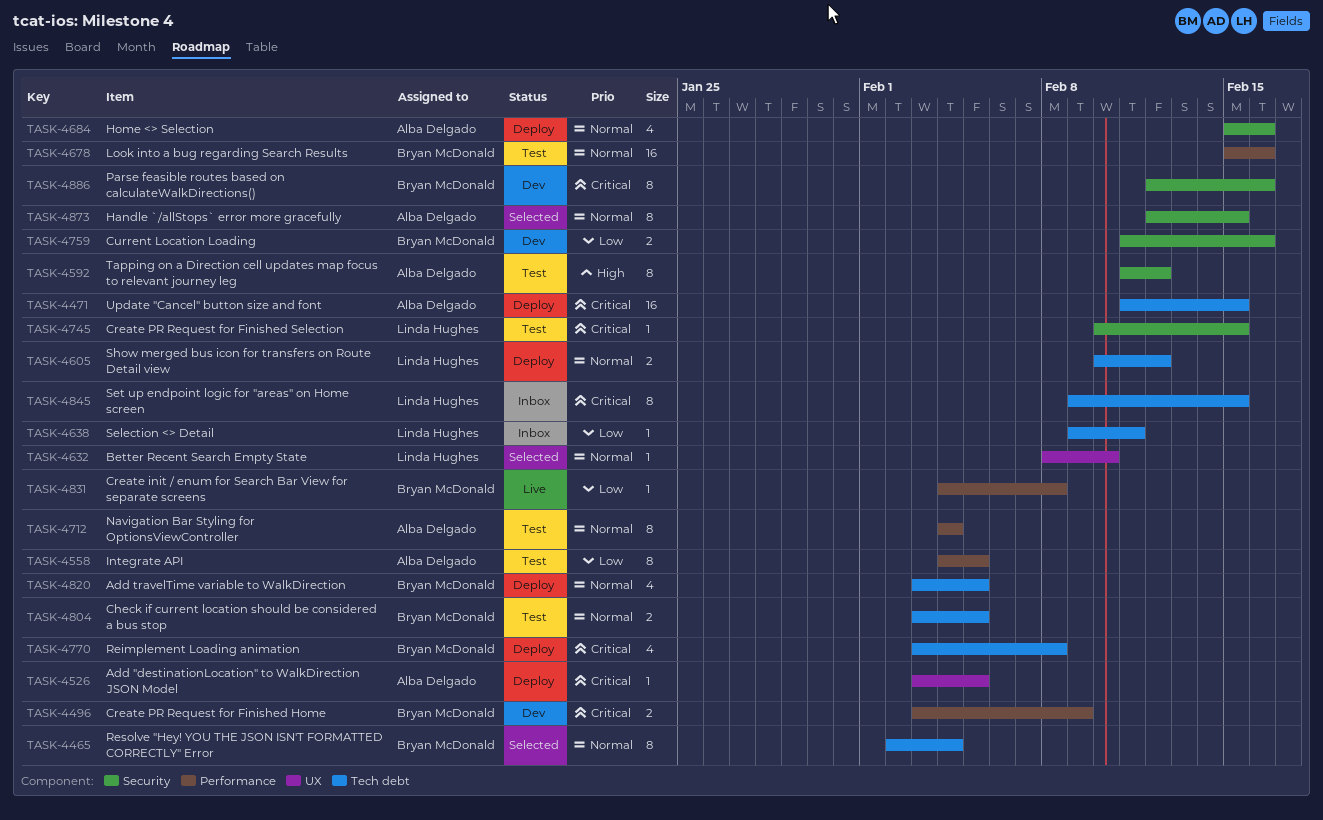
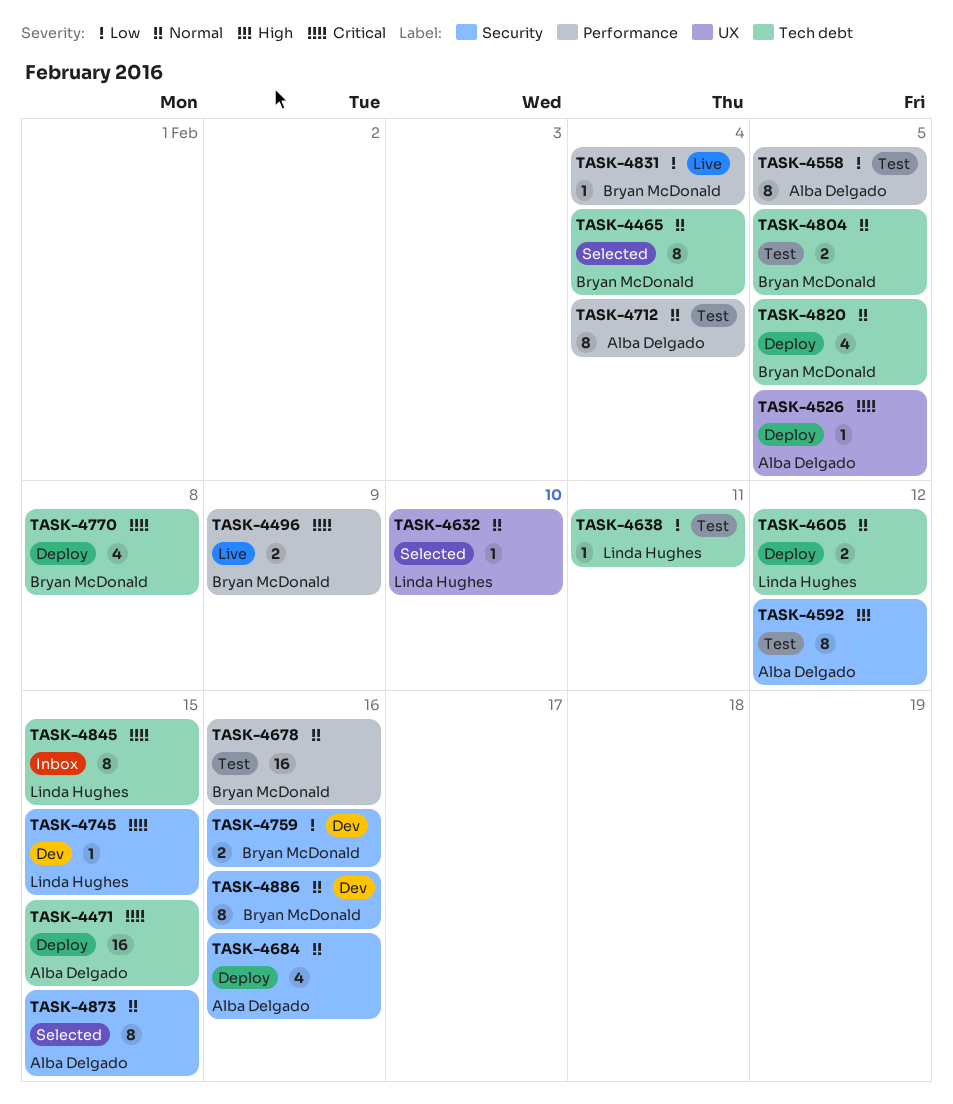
TASK-4496, status: Dev -> Live
TASK-4638, status: Inbox -> Test
TASK-4745, status: Test -> Dev
TASK-4831, due: Feb 8 -> Feb 4
TASK-4886, priority: Critical -> Normal

